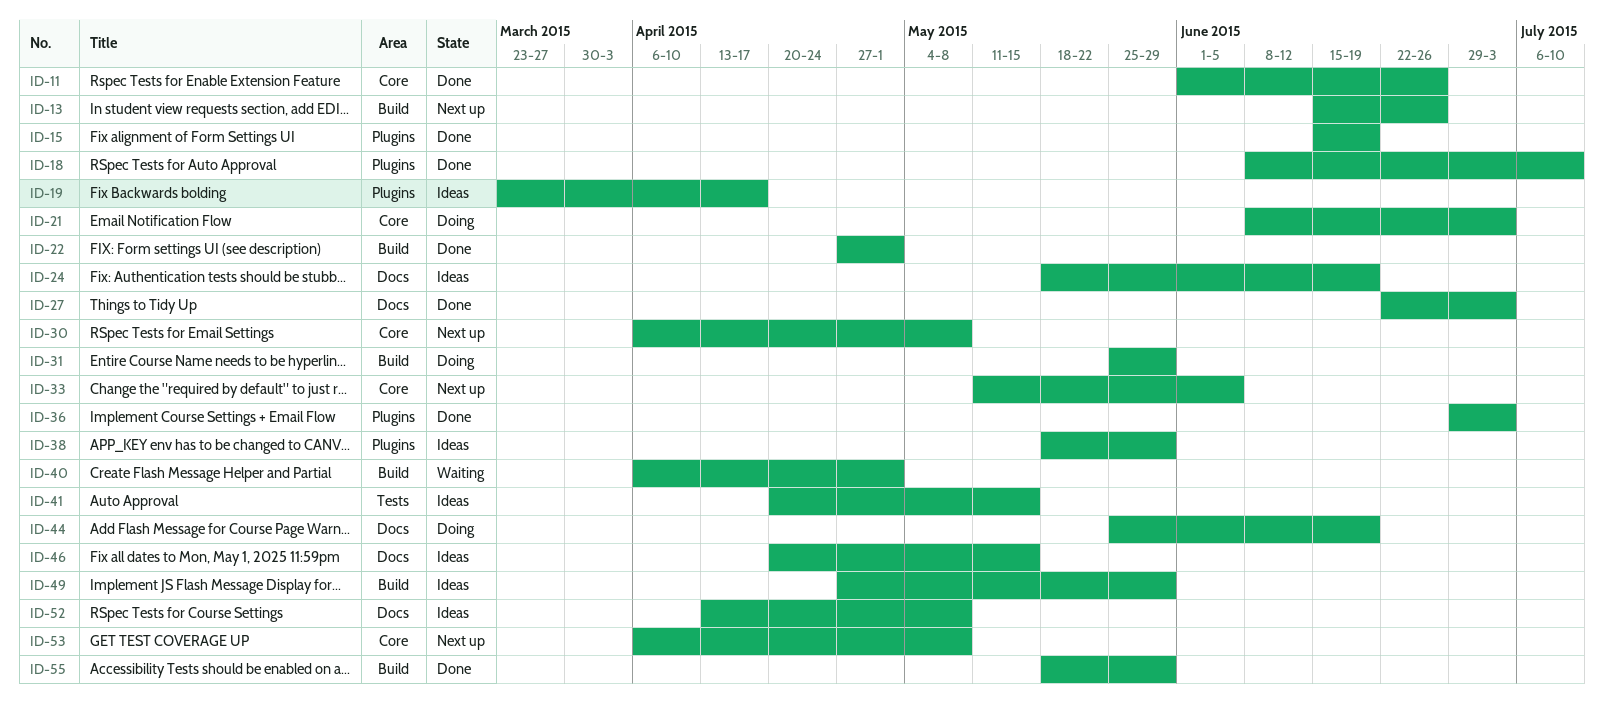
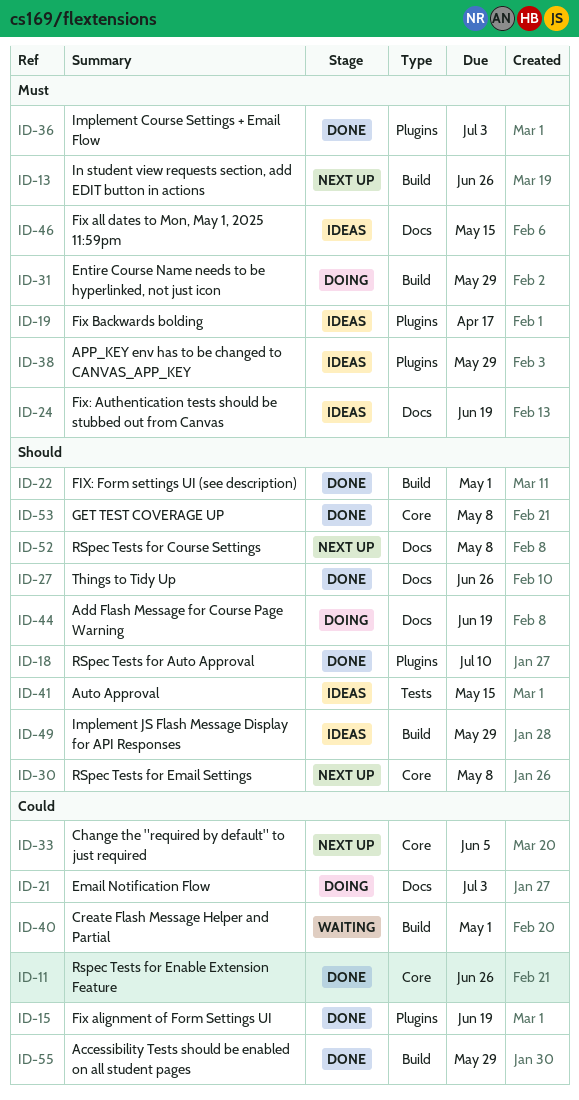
ID-21, label: Core -> Docs
ID-27, due: Jul 3 -> Jun 26
ID-52, status: Ideas -> Next up
ID-53, status: Next up -> Done

